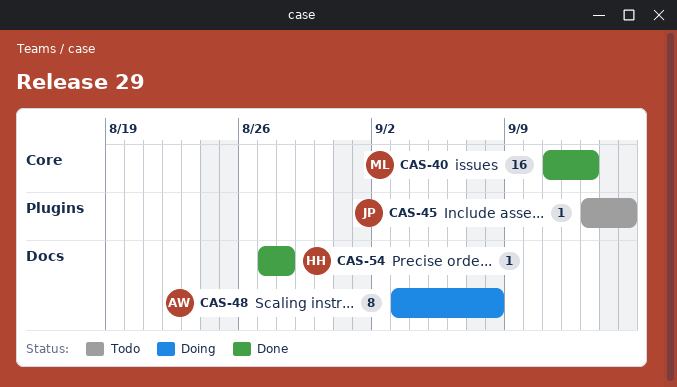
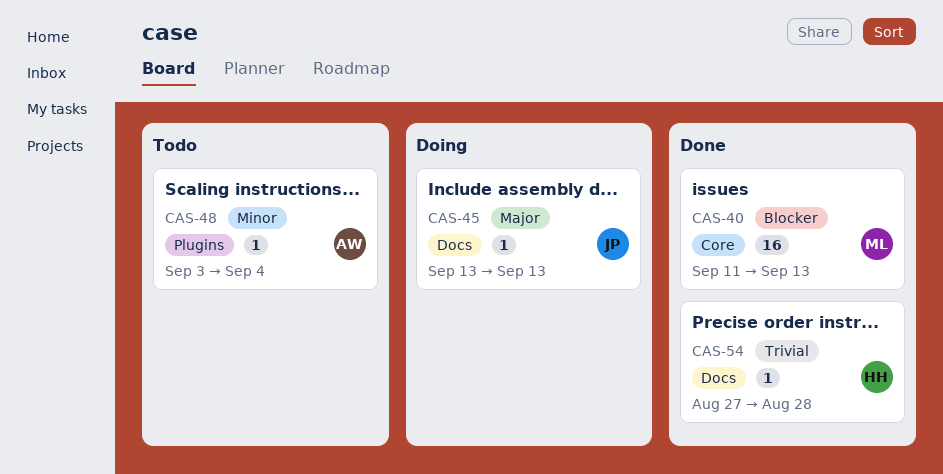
CAS-45, status: Todo -> Doing
CAS-45, label: Plugins -> Docs
CAS-45, due: Sep 15 -> Sep 13
CAS-48, status: Doing -> Todo
CAS-48, label: Docs -> Plugins
CAS-48, estimate: 8 -> 1
CAS-48, due: Sep 8 -> Sep 4

